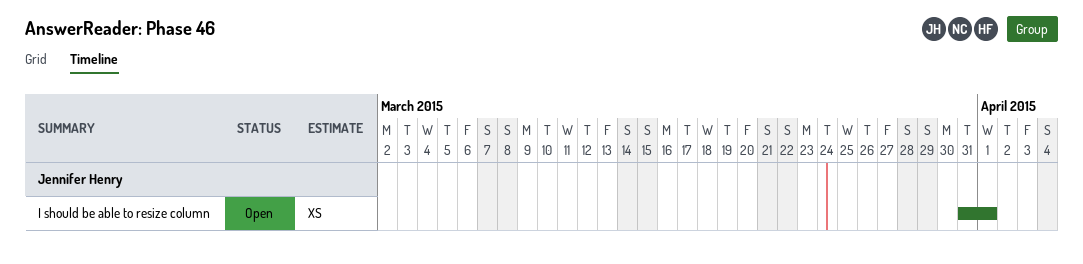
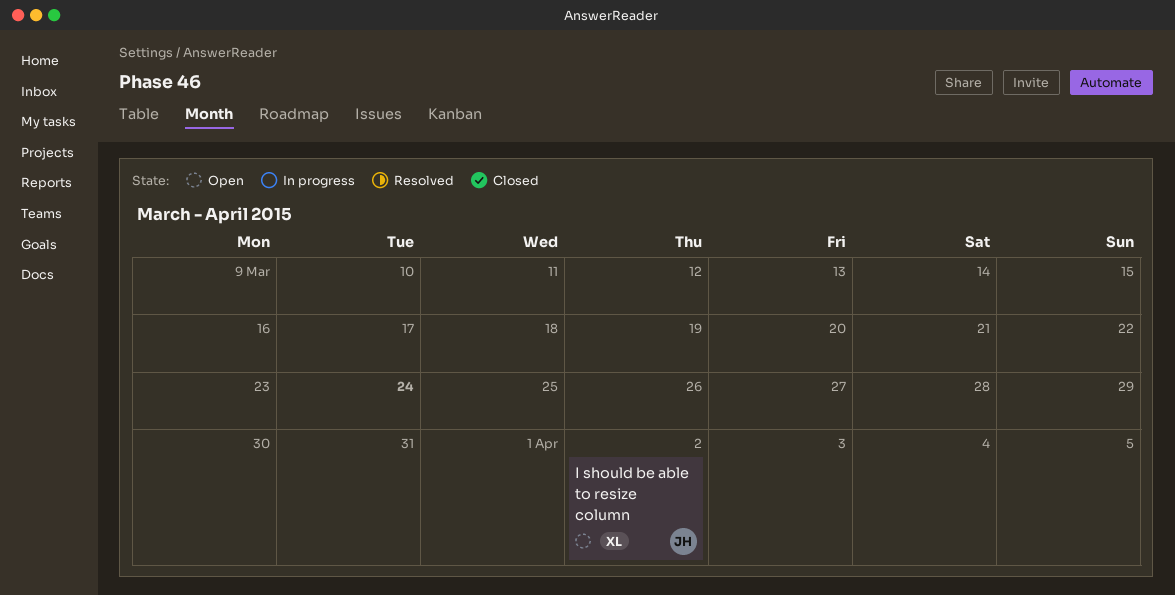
I should be able to resize column, estimate: XS -> XL
I should be able to resize column, due: Apr 1 -> Apr 2

